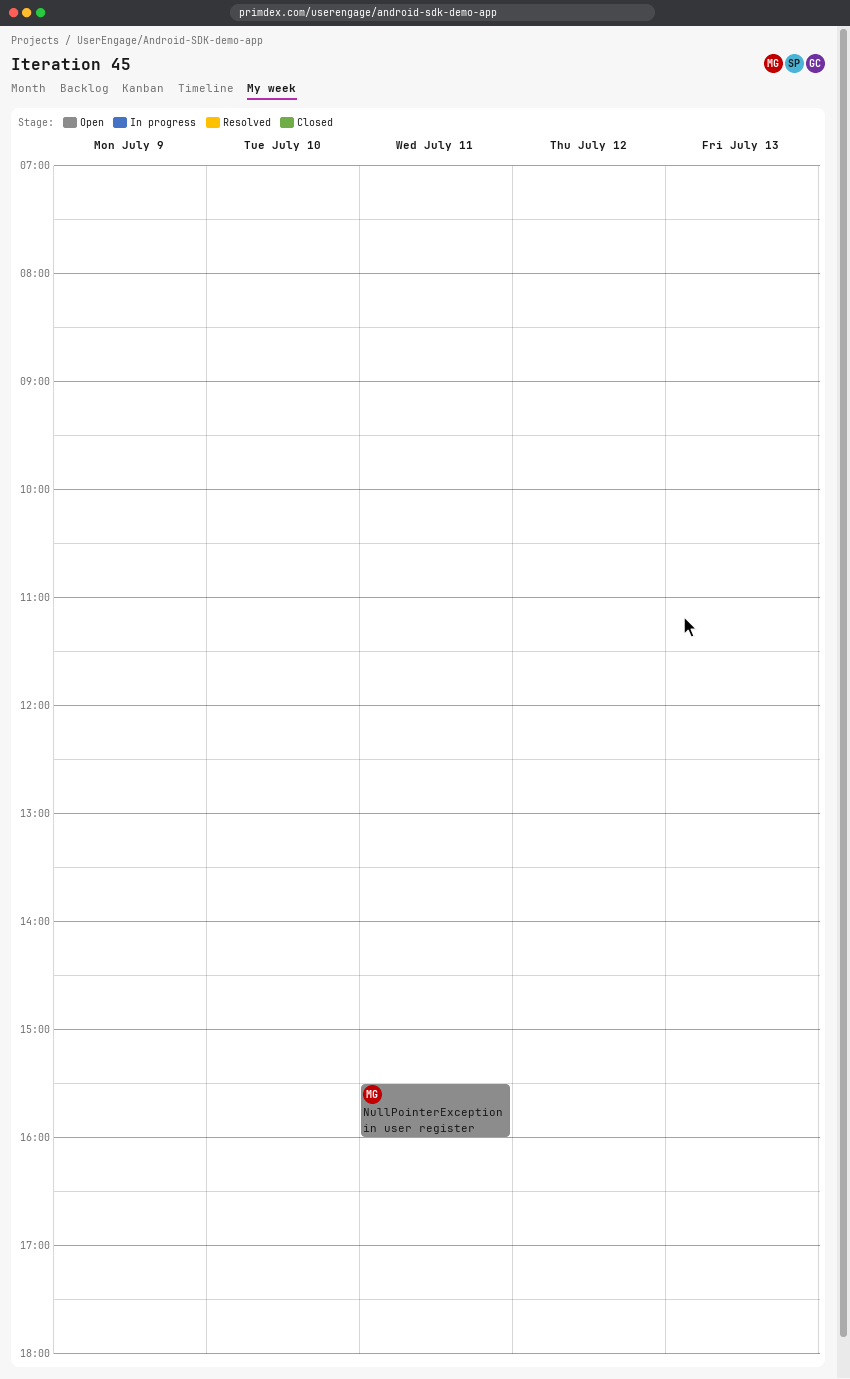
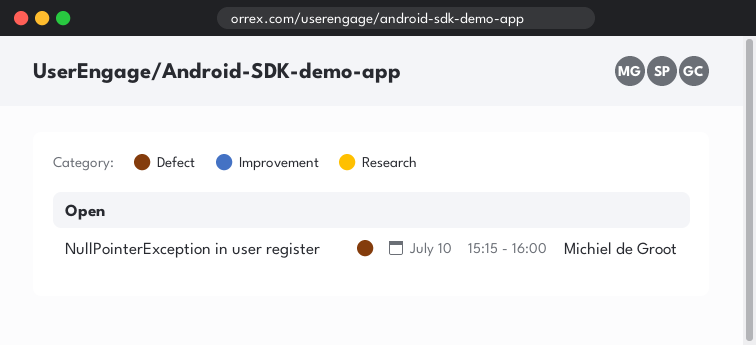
NullPointerException in user register, day: Jul 11 -> Jul 10
NullPointerException in user register, begins: 15:30 -> 15:15

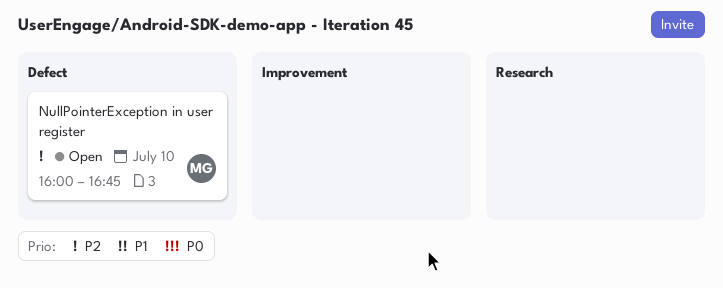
NullPointerException in user register, begins: 15:15 -> 16:00
NullPointerException in user register, ends: 16:00 -> 16:45

